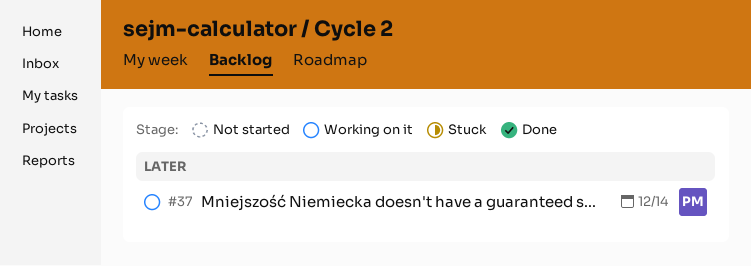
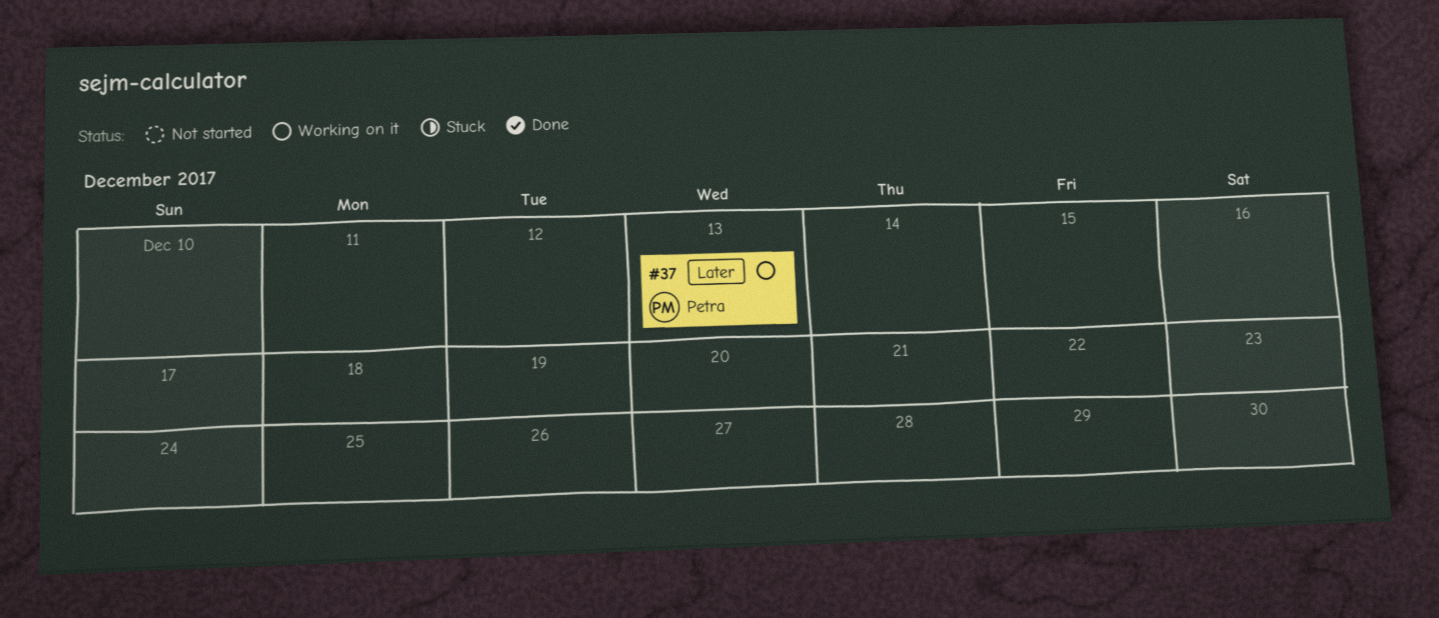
#37, due: Dec 14 -> Dec 13

